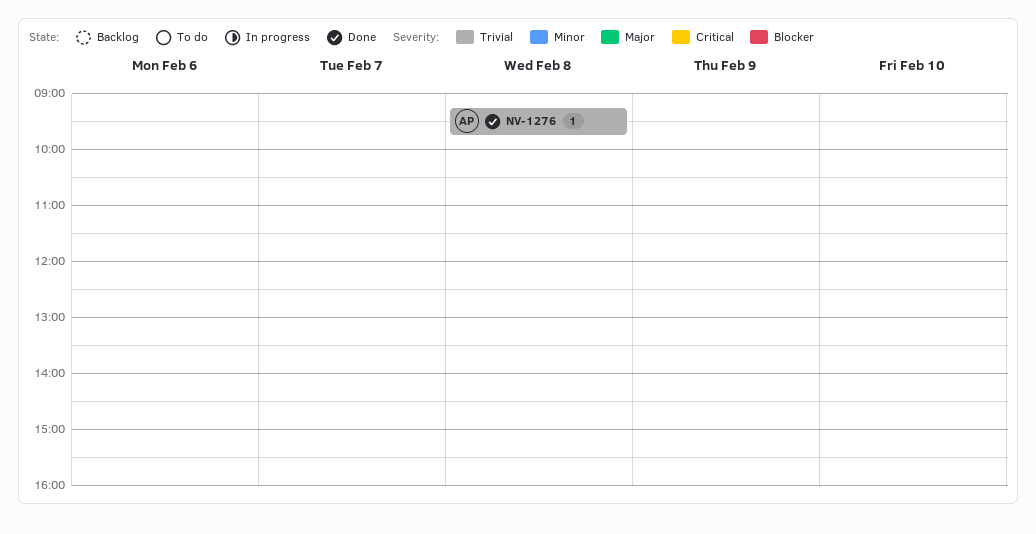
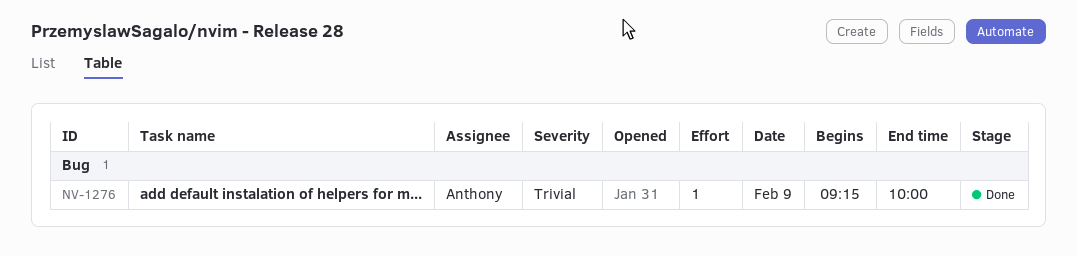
NV-1276, day: Feb 8 -> Feb 9
NV-1276, ends: 09:45 -> 10:00

